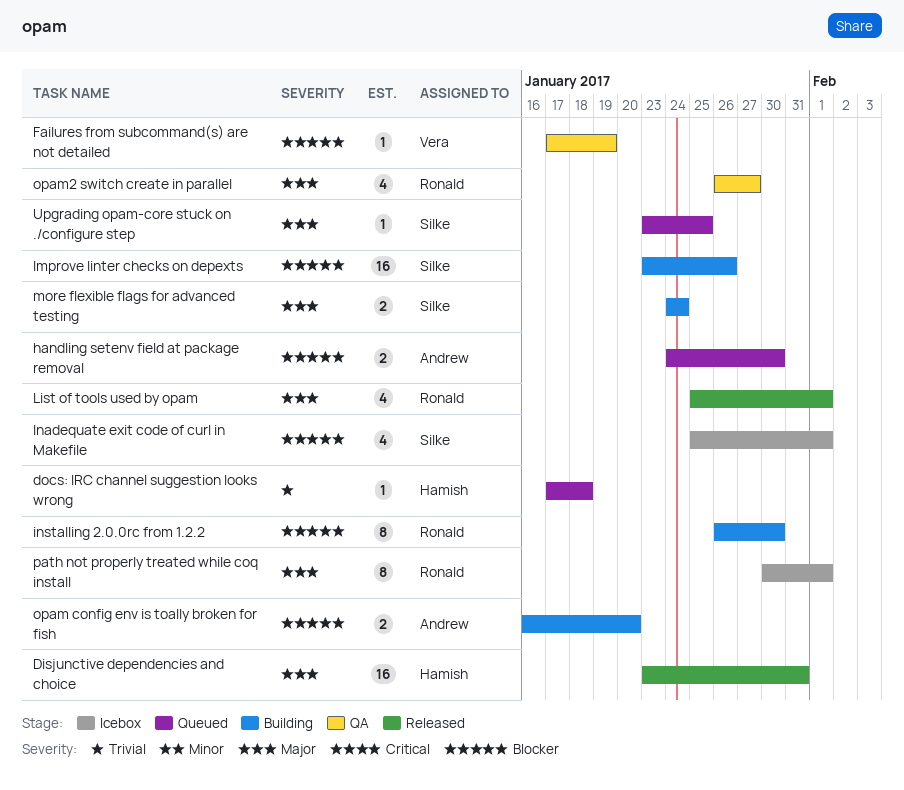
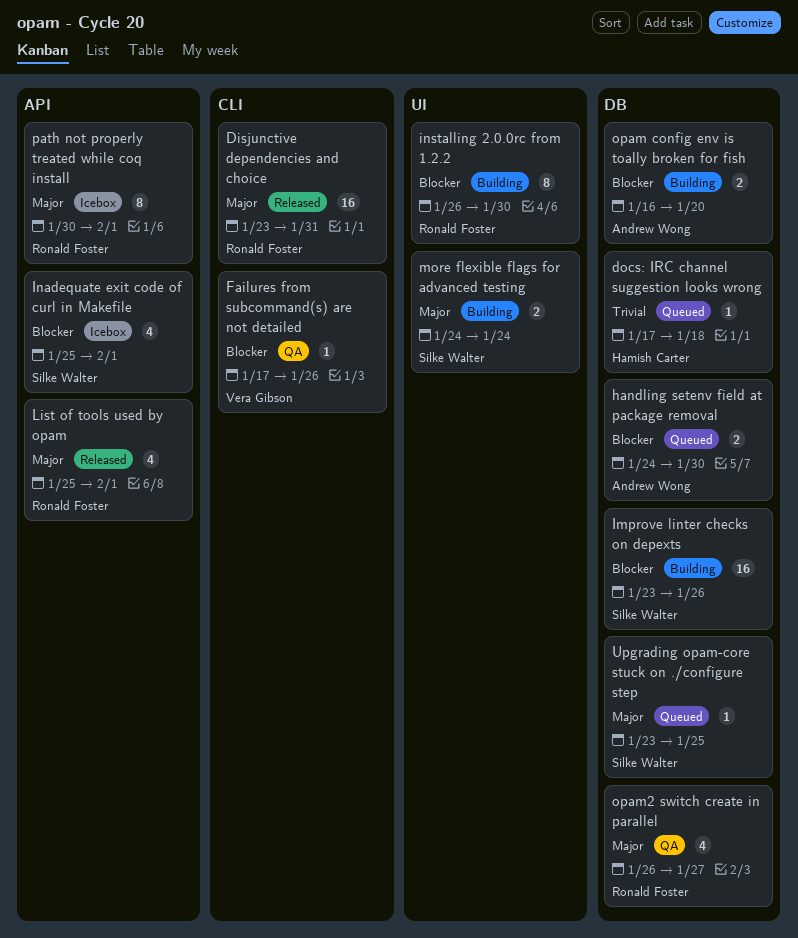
Disjunctive dependencies and choice, owner: Hamish Carter -> Ronald Foster
Failures from subcommand(s) are not detailed, due: Jan 19 -> Jan 26

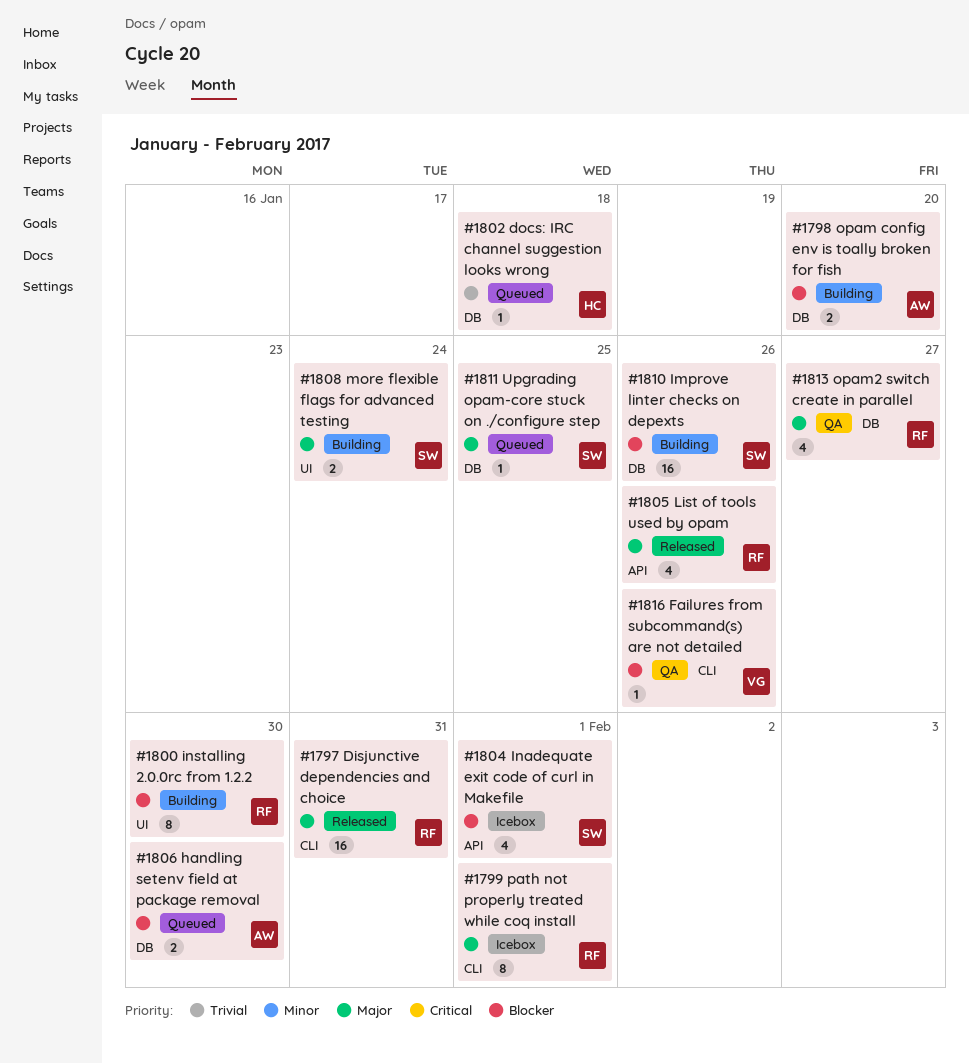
List of tools used by opam, due: Feb 1 -> Jan 26
path not properly treated while coq install, label: API -> CLI

